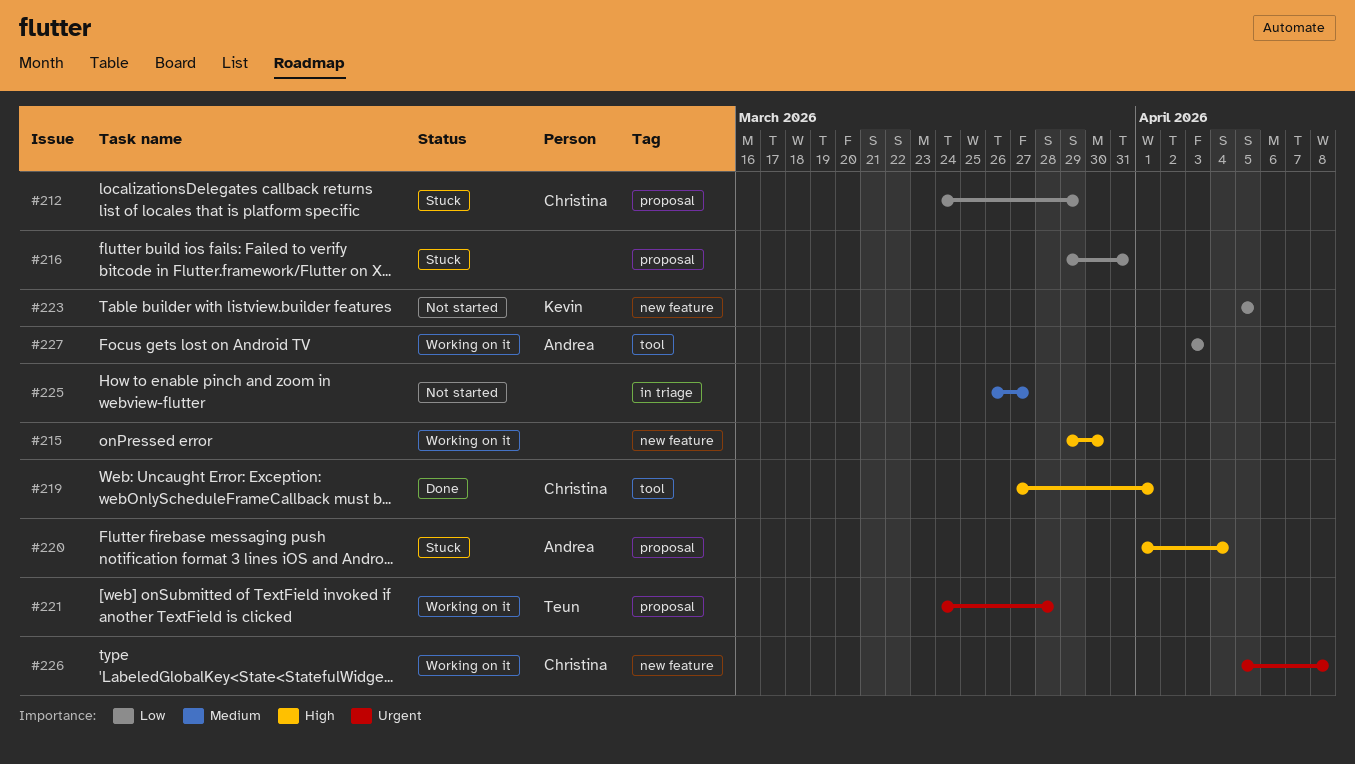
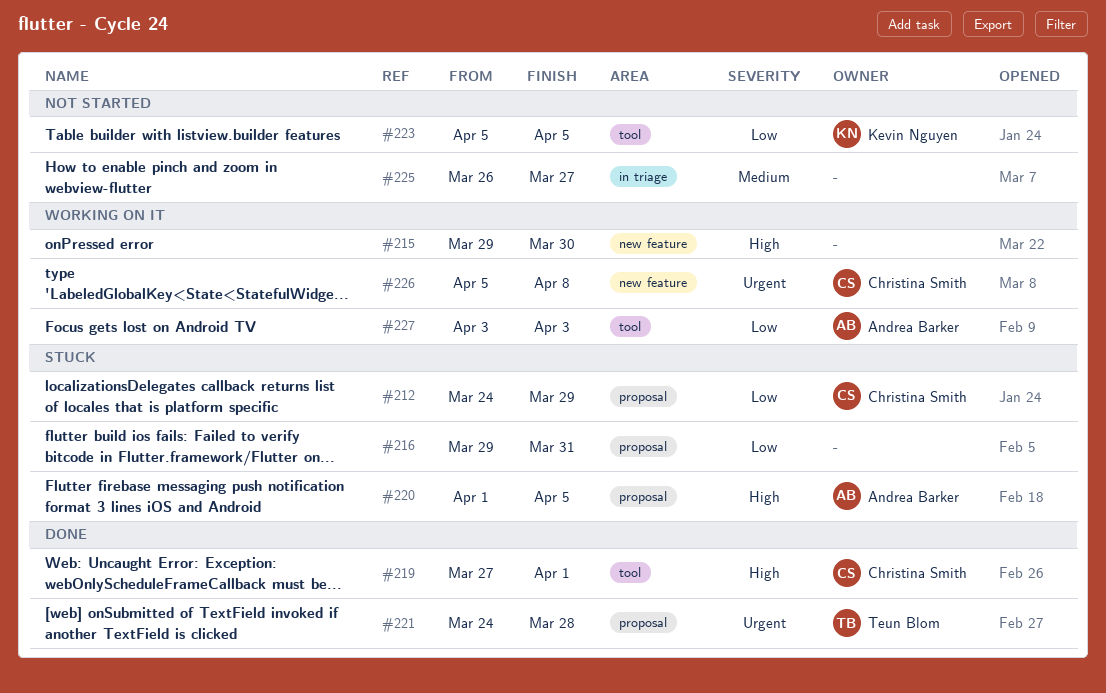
#220, due: Apr 4 -> Apr 5
#221, status: Working on it -> Done
#223, label: new feature -> tool

